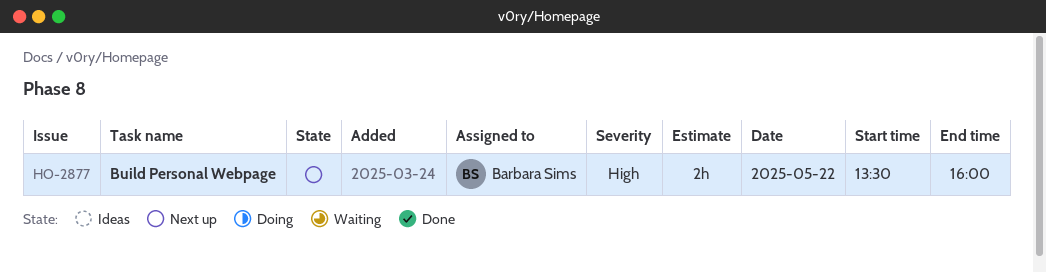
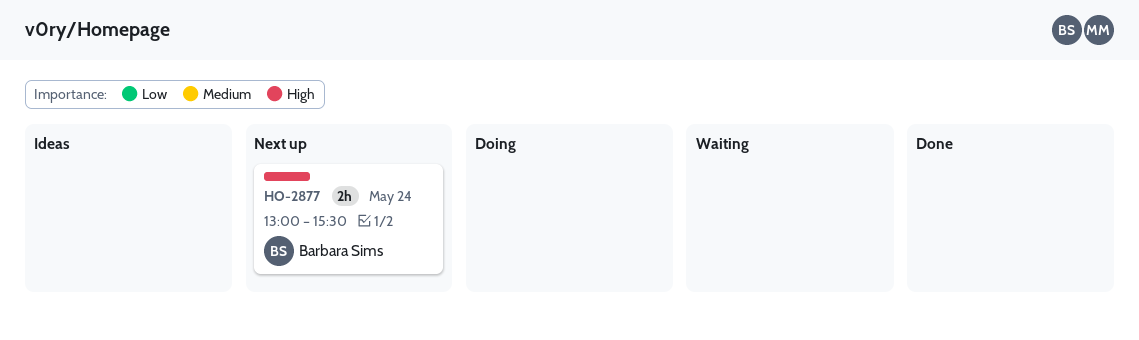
HO-2877, day: May 22 -> May 24
HO-2877, begins: 13:30 -> 13:00
HO-2877, ends: 16:00 -> 15:30

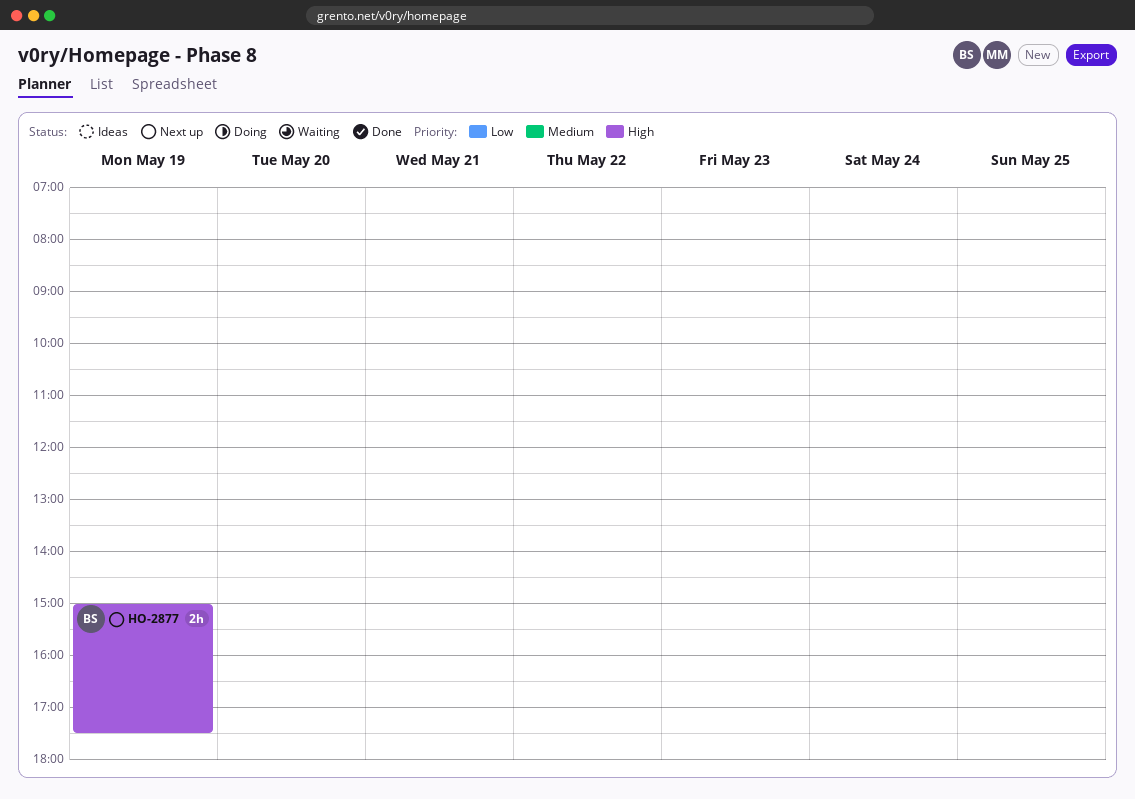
HO-2877, day: May 24 -> May 19
HO-2877, begins: 13:00 -> 15:00
HO-2877, ends: 15:30 -> 17:30

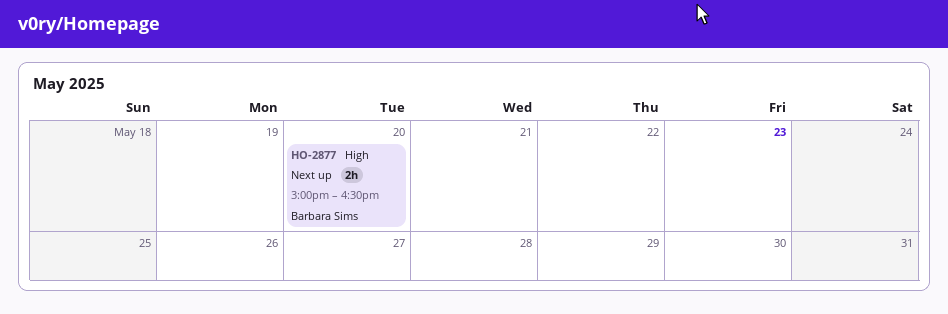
HO-2877, day: May 19 -> May 20
HO-2877, ends: 17:30 -> 16:30

